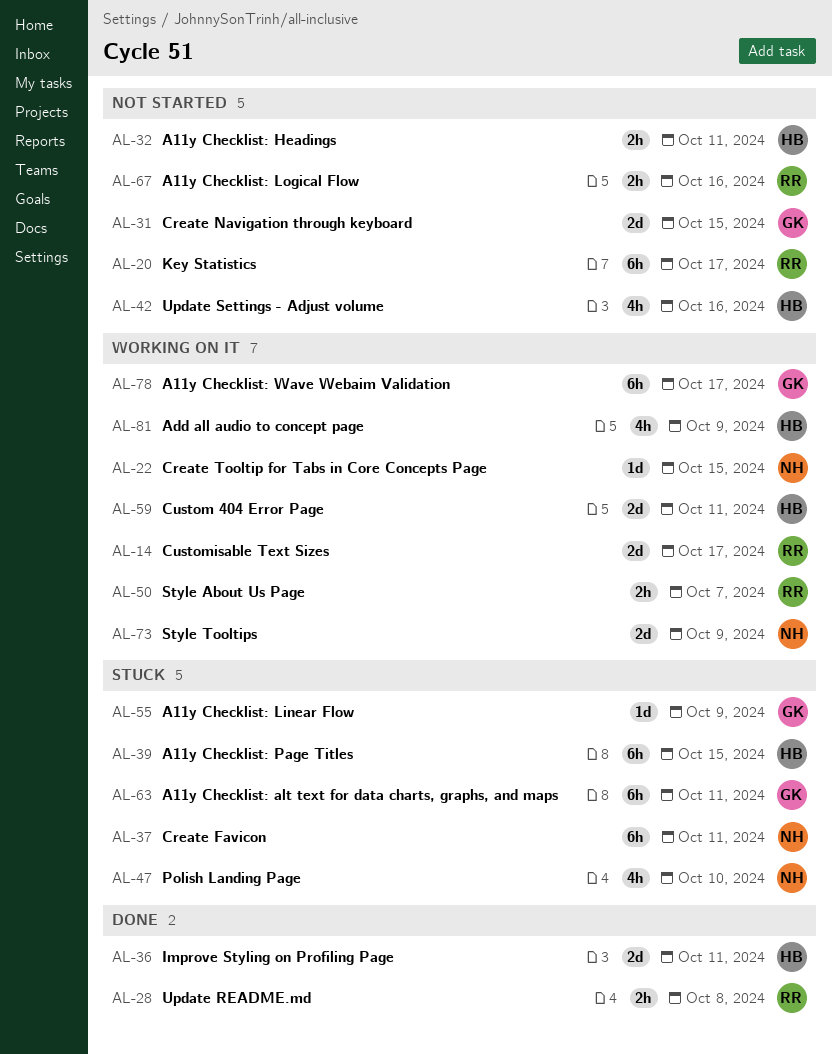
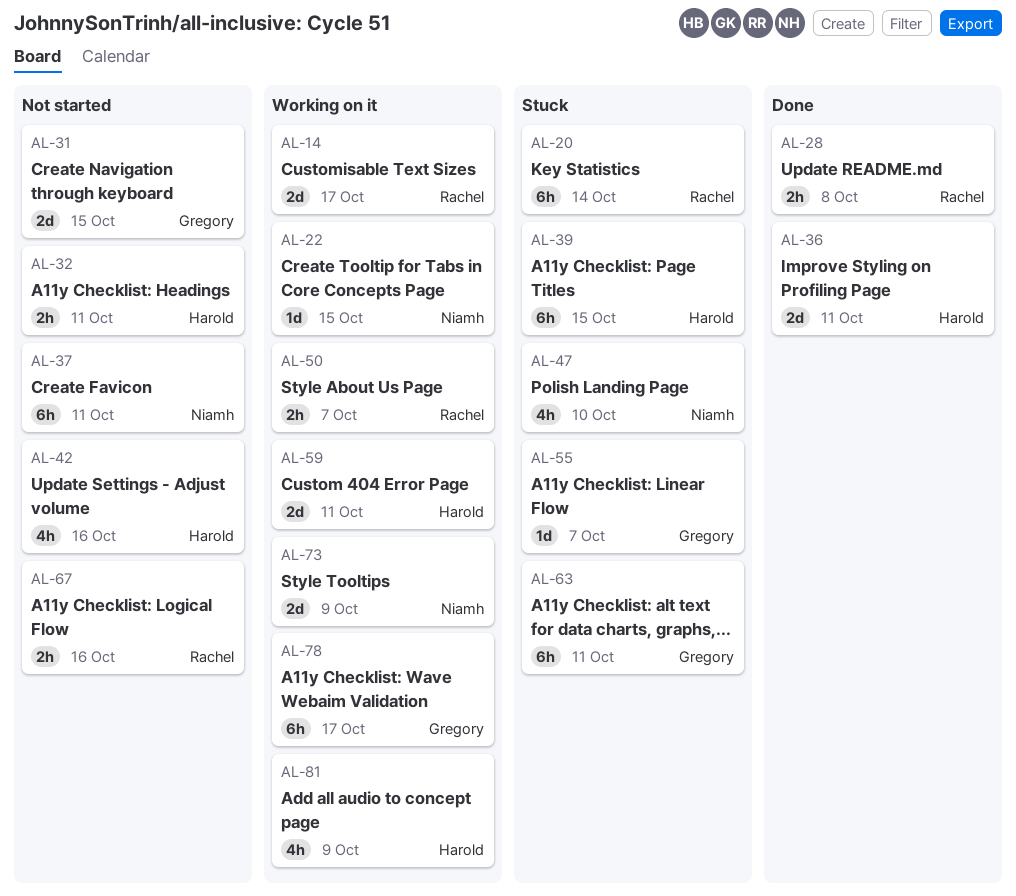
AL-20, status: Not started -> Stuck
AL-20, due: Oct 17 -> Oct 14
AL-37, status: Stuck -> Not started
AL-55, due: Oct 9 -> Oct 7

